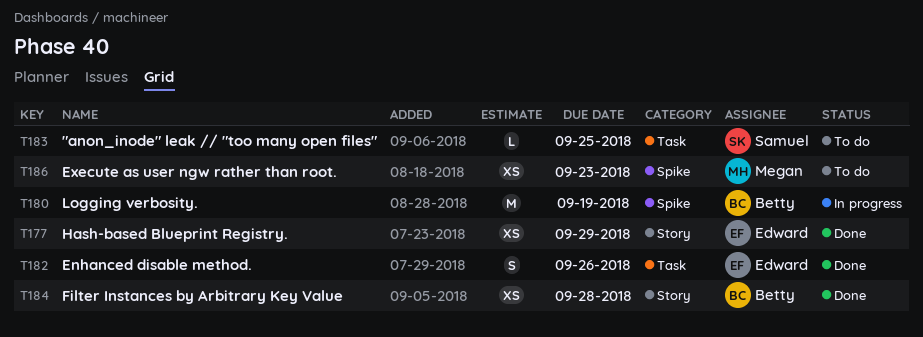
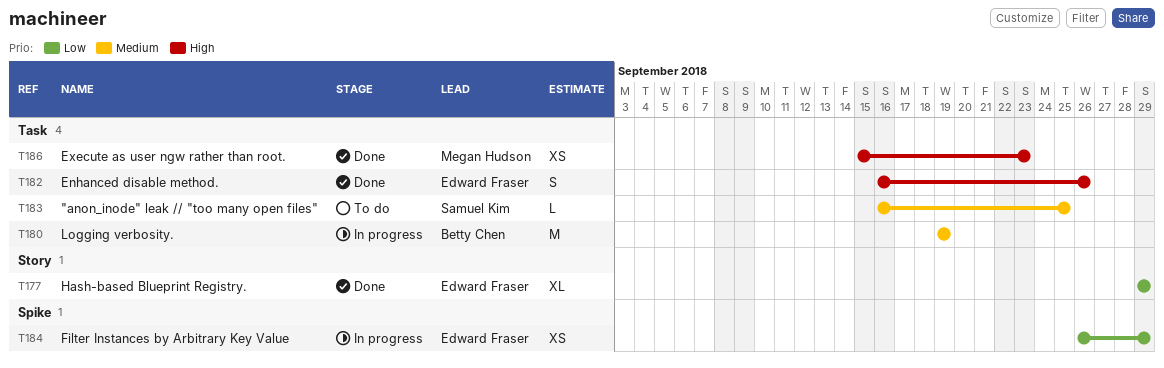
T177, estimate: XS -> XL
T180, label: Spike -> Task
T184, status: Done -> In progress
T184, owner: Betty Chen -> Edward Fraser
T184, label: Story -> Spike
T184, due: Sep 28 -> Sep 29
T186, status: To do -> Done
T186, label: Spike -> Task

